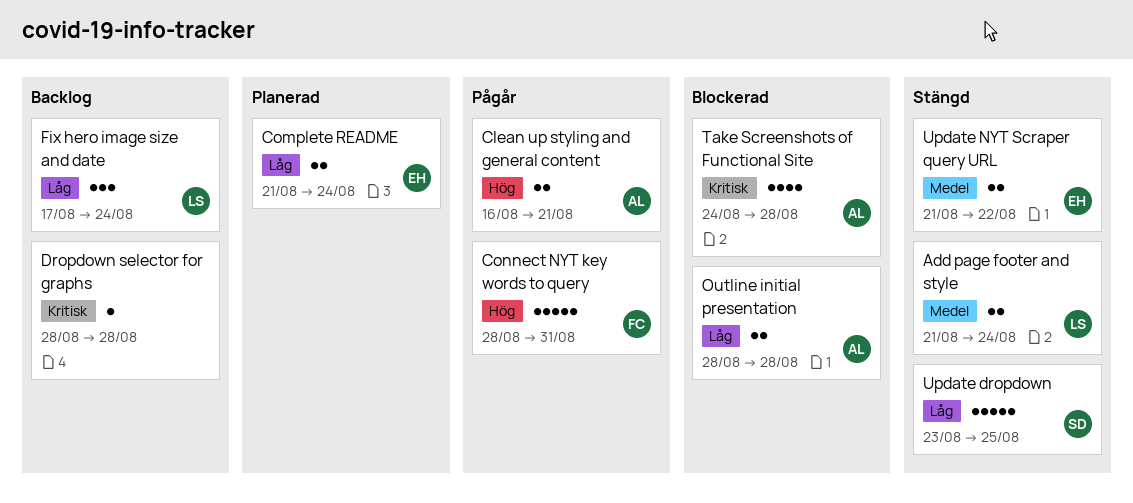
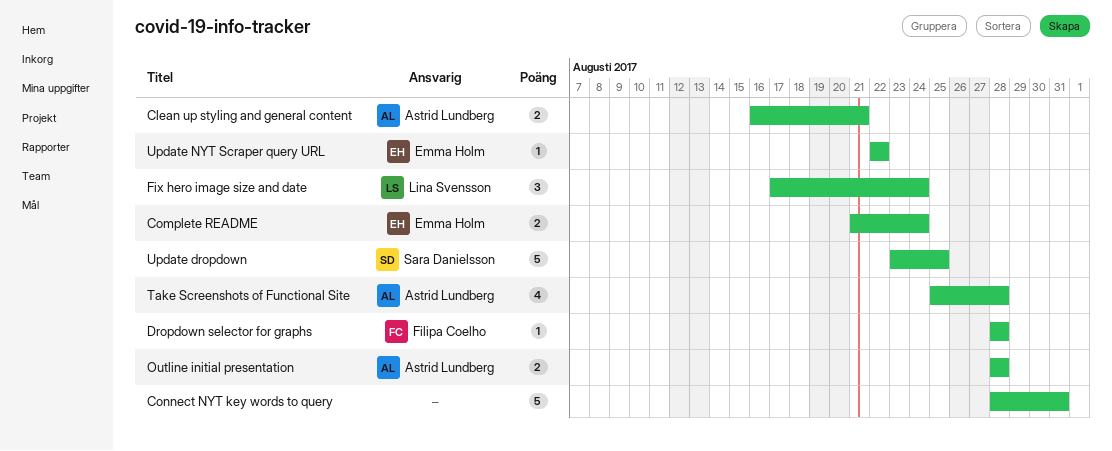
Add page footer and style: present -> none
Connect NYT key words to query, owner: Filipa Coelho -> none
Dropdown selector for graphs, owner: none -> Filipa Coelho
Take Screenshots of Functional Site, start: Aug 24 -> Aug 25
Update NYT Scraper query URL, estimate: 2 -> 1
Update NYT Scraper query URL, start: Aug 21 -> Aug 22

